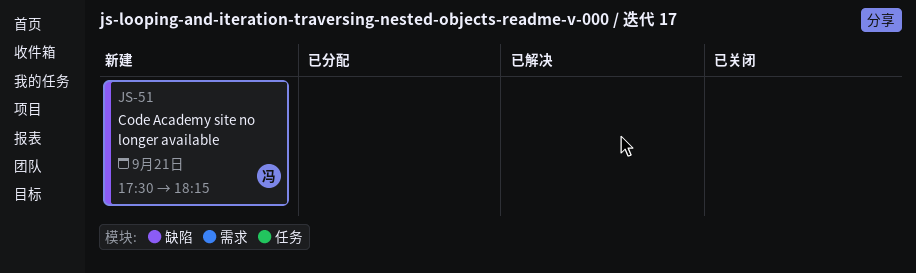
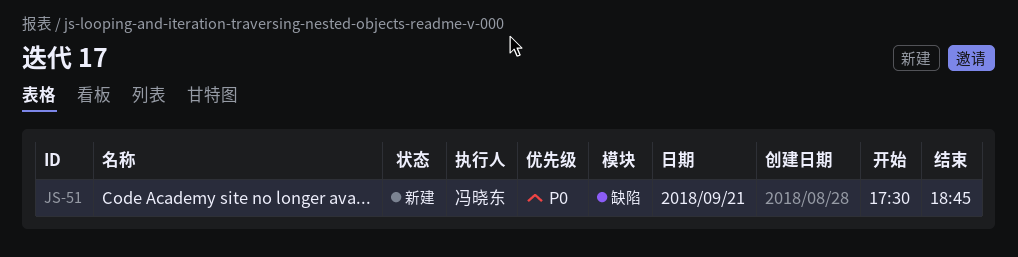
JS-51, ends: 18:15 -> 18:45

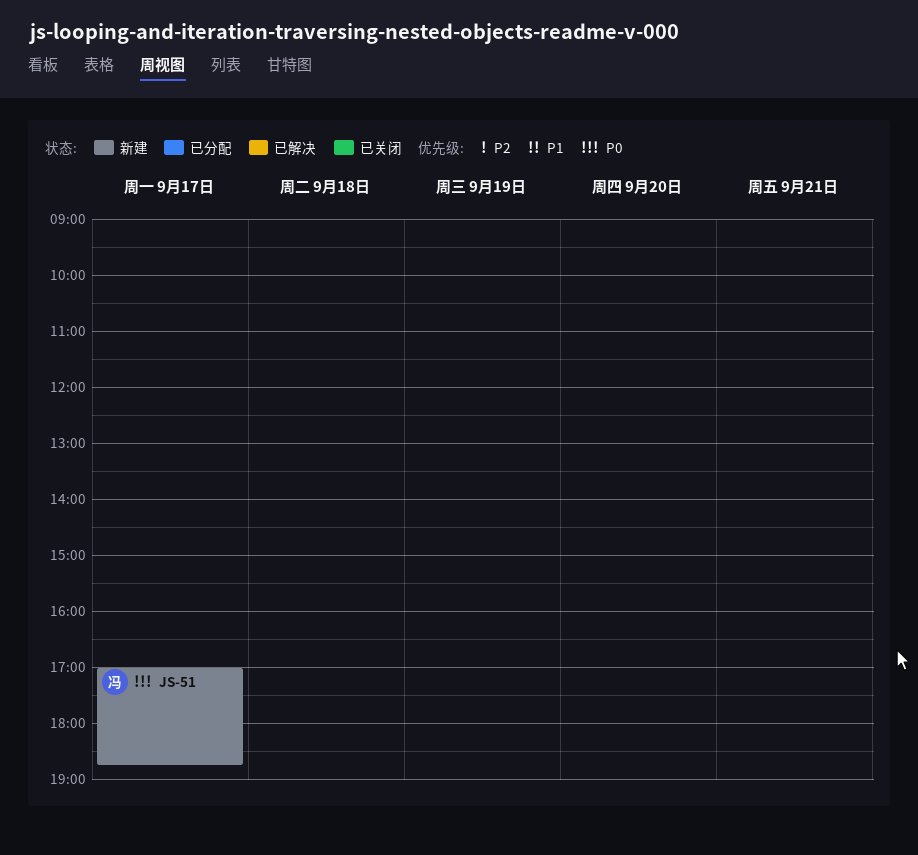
JS-51, day: Sep 21 -> Sep 17
JS-51, begins: 17:30 -> 17:00

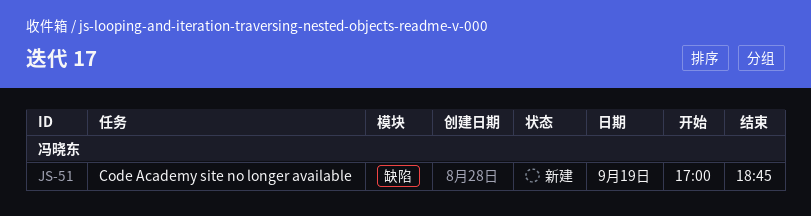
JS-51, day: Sep 17 -> Sep 19

